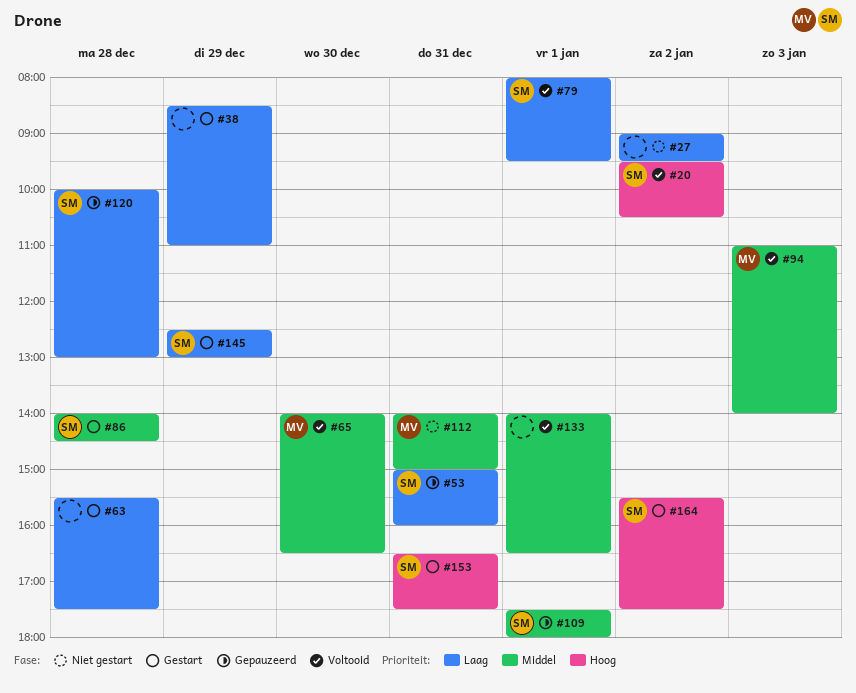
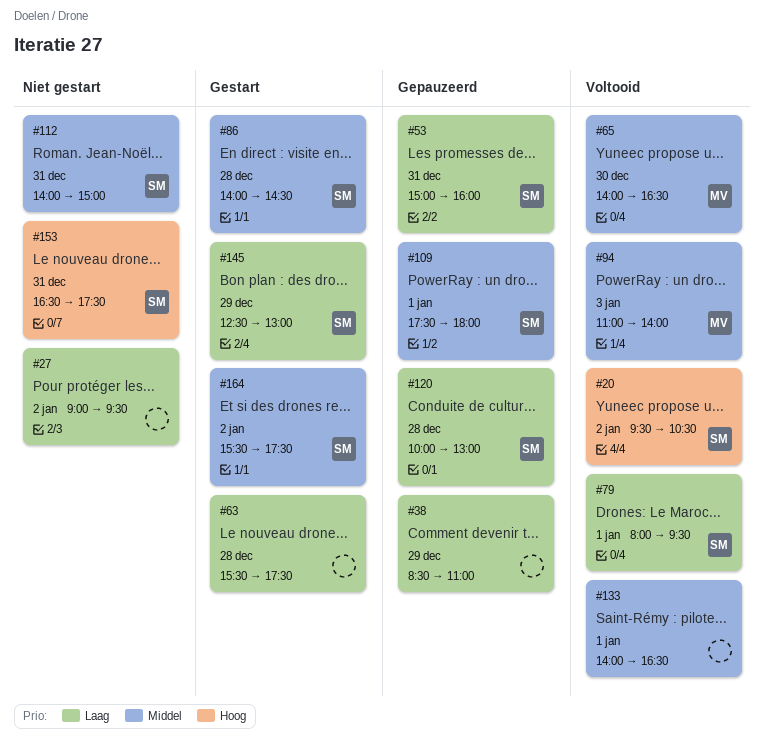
#38, status: Gestart -> Gepauzeerd
#112, owner: MV -> SM
#153, status: Gestart -> Niet gestart
#164, priority: Hoog -> Middel

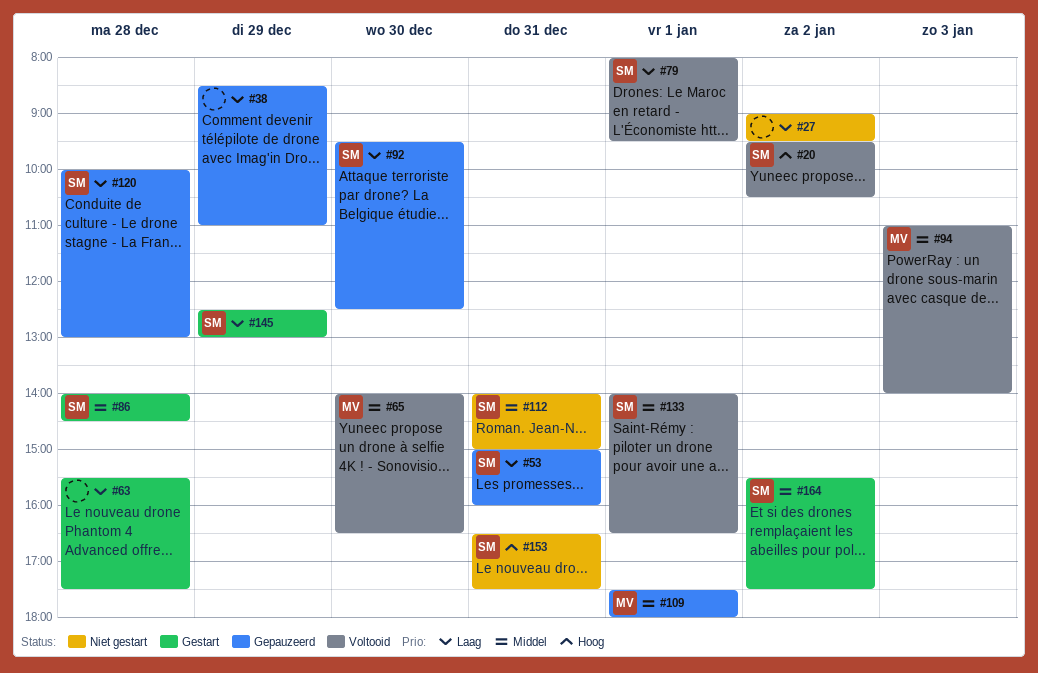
#92: none -> present
#109, owner: SM -> MV
#133, owner: none -> SM

